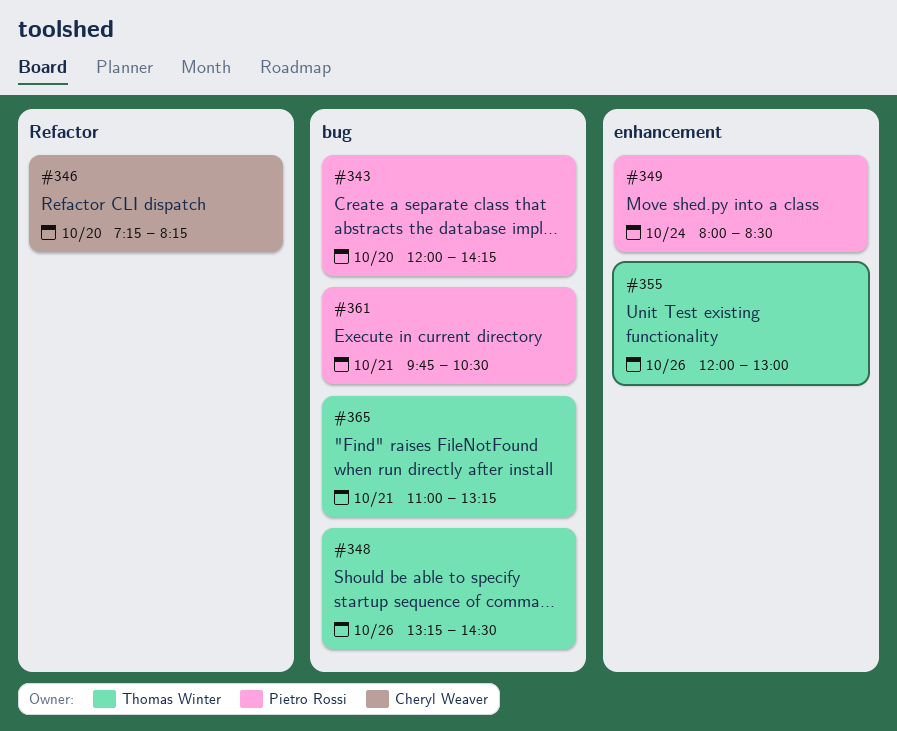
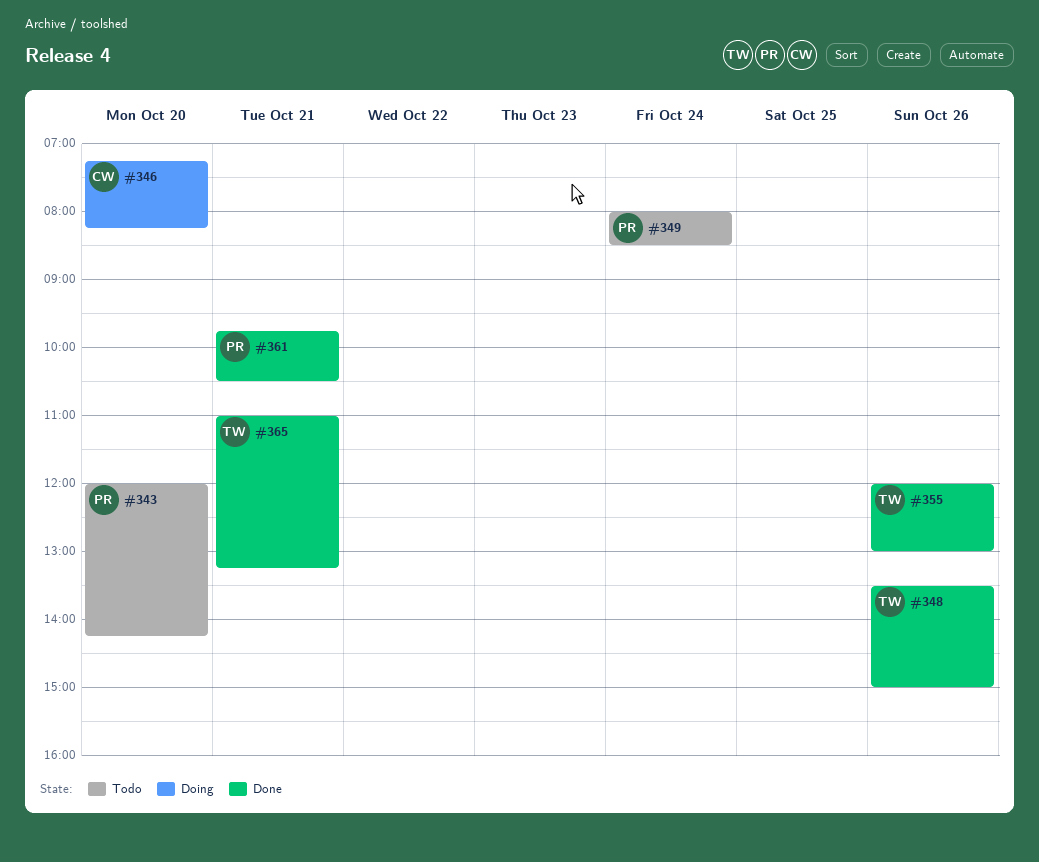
#348, begins: 13:15 -> 13:30
#348, ends: 14:30 -> 15:00

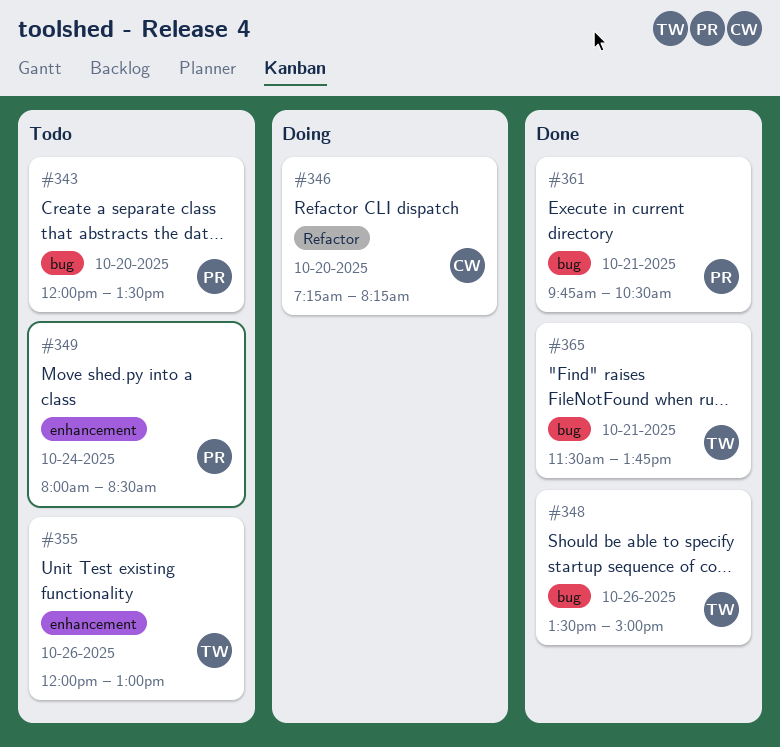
#343, ends: 14:15 -> 13:30
#355, status: Done -> Todo
#365, begins: 11:00 -> 11:30
#365, ends: 13:15 -> 13:45

